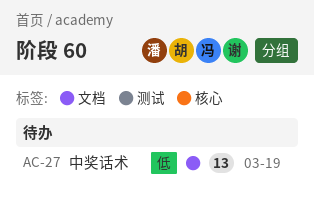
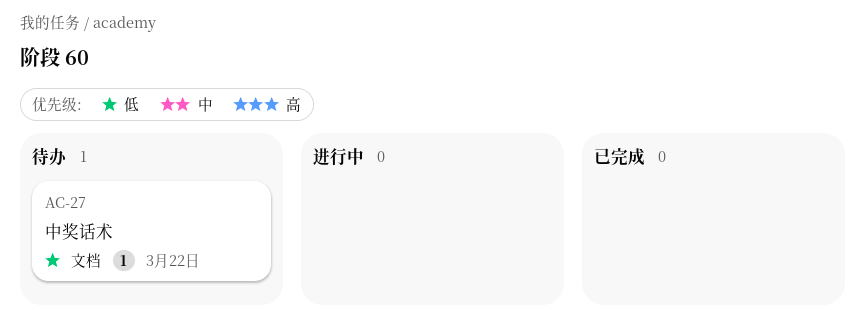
AC-27, estimate: 13 -> 1
AC-27, due: Mar 19 -> Mar 22

